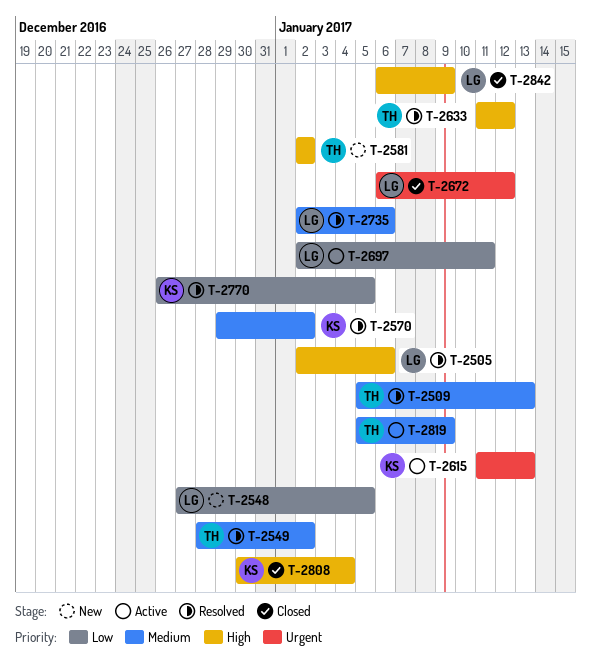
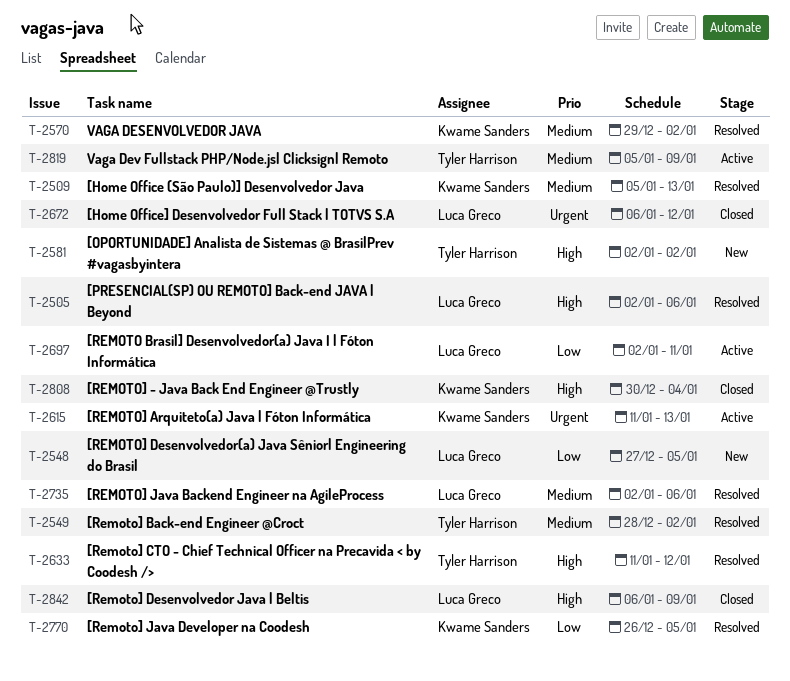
T-2509, owner: Tyler Harrison -> Kwame Sanders

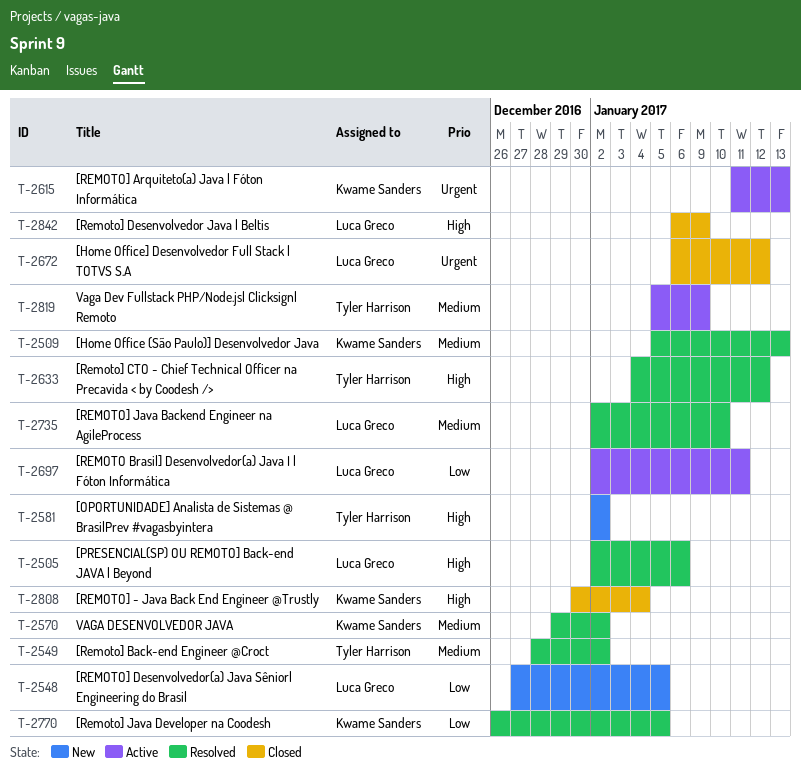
T-2633, start: Jan 11 -> Jan 4
T-2735, due: Jan 6 -> Jan 10

